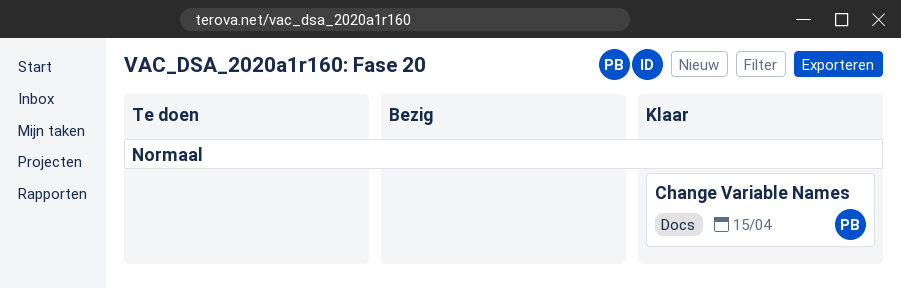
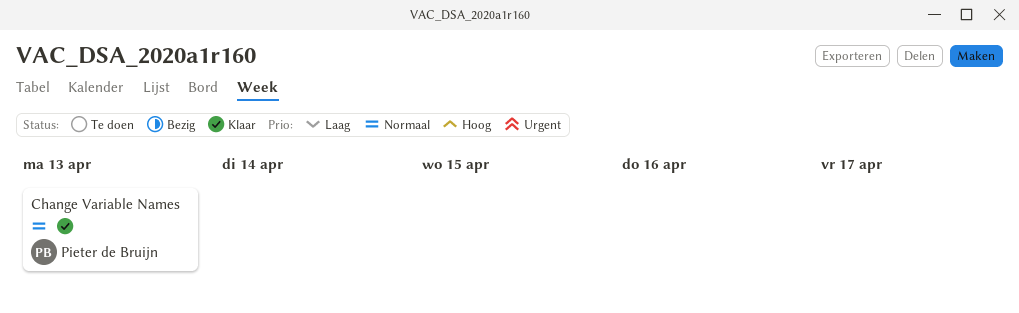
Change Variable Names, due: Apr 15 -> Apr 13

